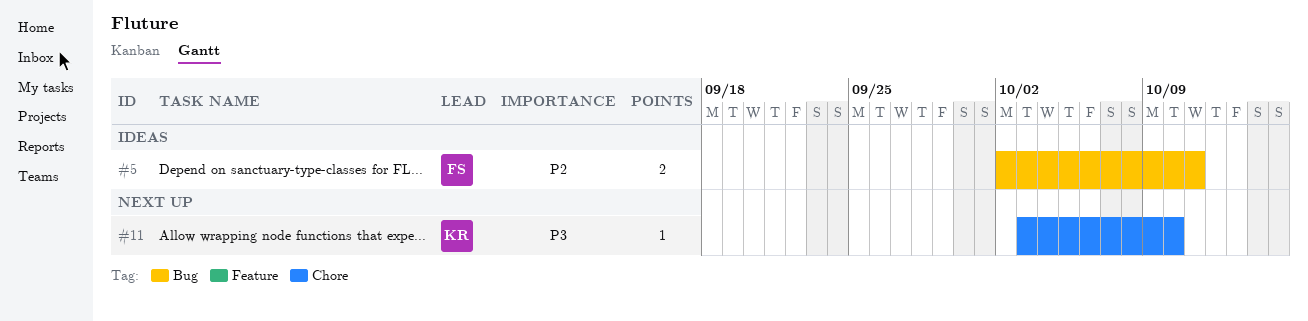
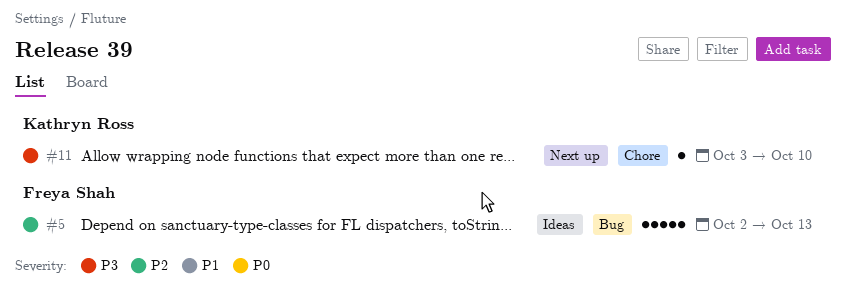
#5, estimate: 2 -> 5
#5, due: Oct 11 -> Oct 13

